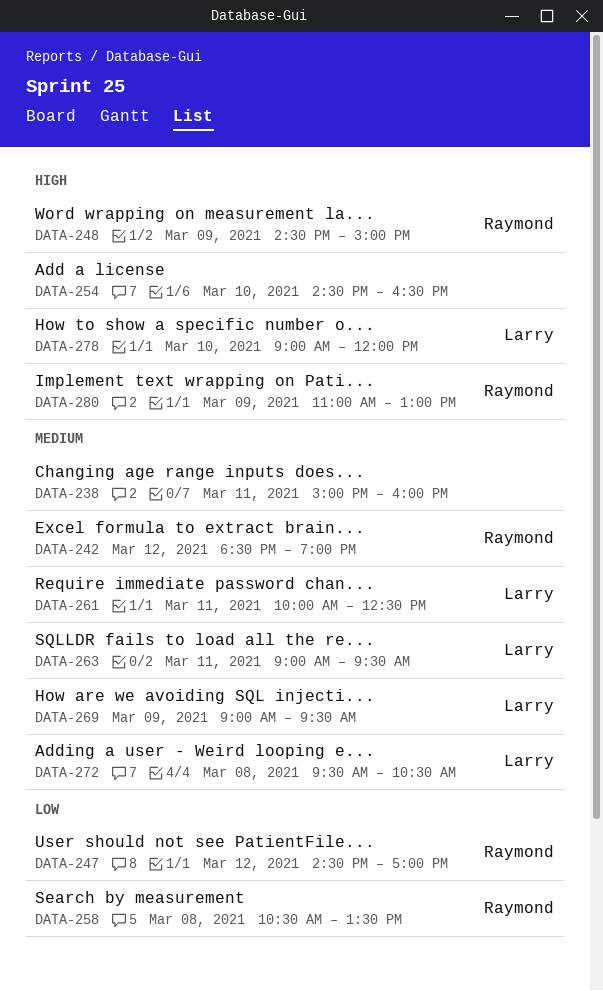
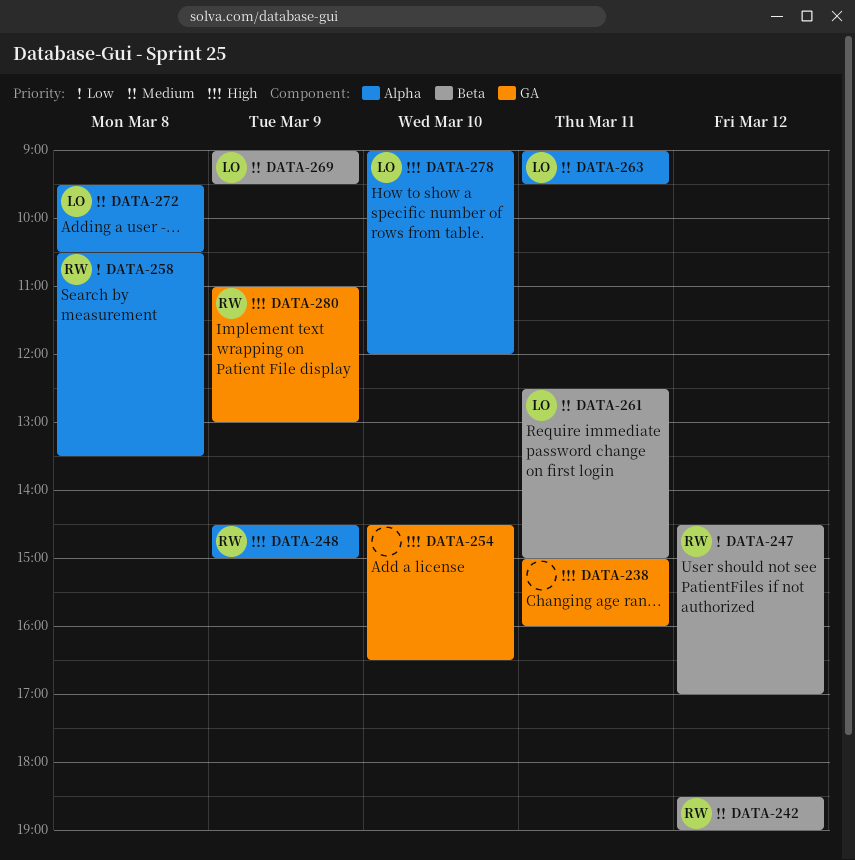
DATA-238, priority: Medium -> High
DATA-261, begins: 10:00 -> 12:30
DATA-261, ends: 12:30 -> 15:00

